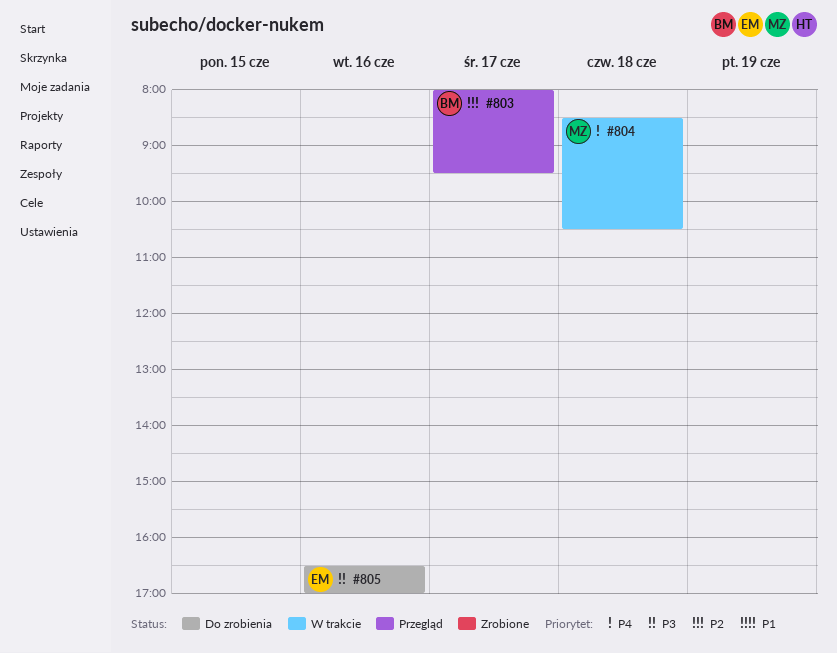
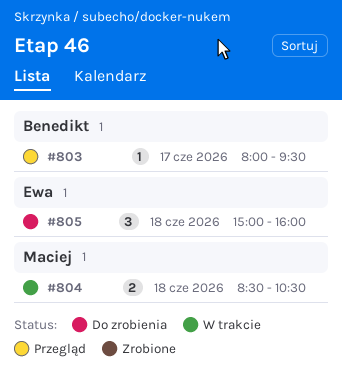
#805, day: Jun 16 -> Jun 18
#805, begins: 16:30 -> 15:00
#805, ends: 17:00 -> 16:00

